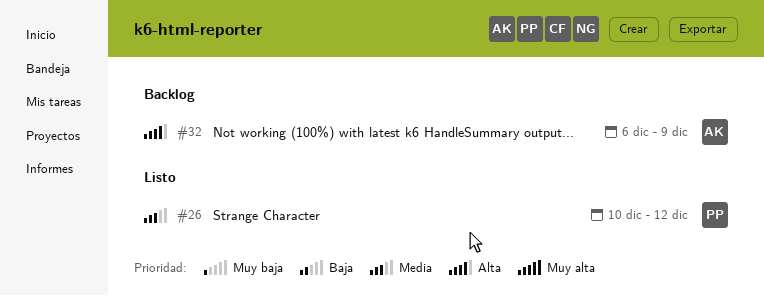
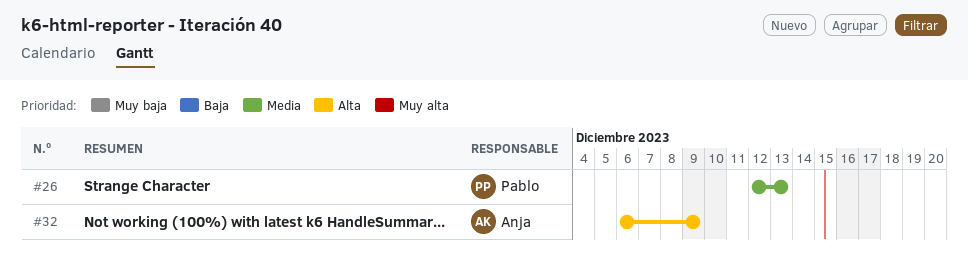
#26, start: Dec 10 -> Dec 12
#26, due: Dec 12 -> Dec 13

